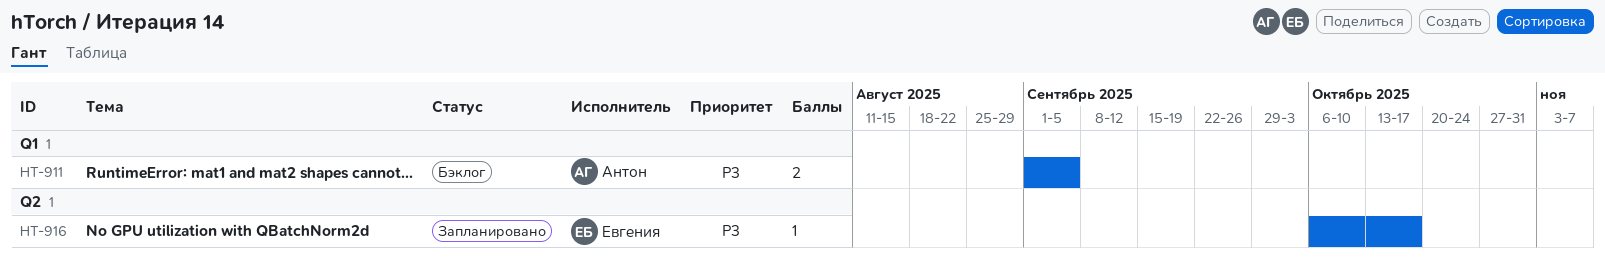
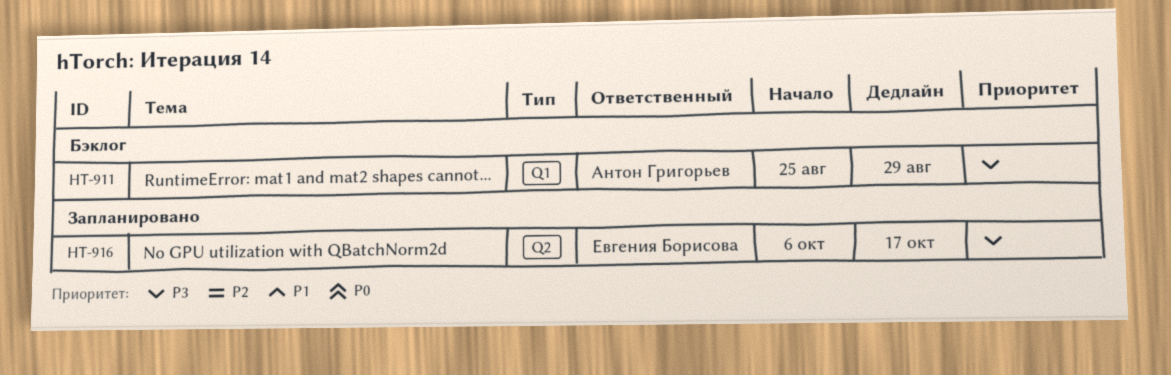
HT-911, start: Sep 1 -> Aug 25
HT-911, due: Sep 5 -> Aug 29

